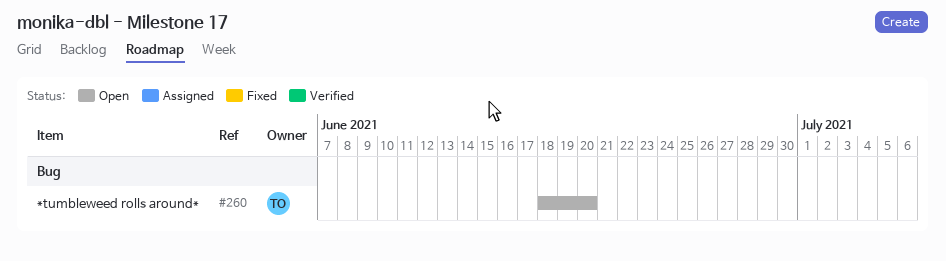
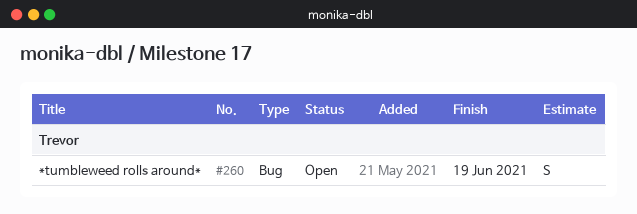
#260, due: Jun 20 -> Jun 19

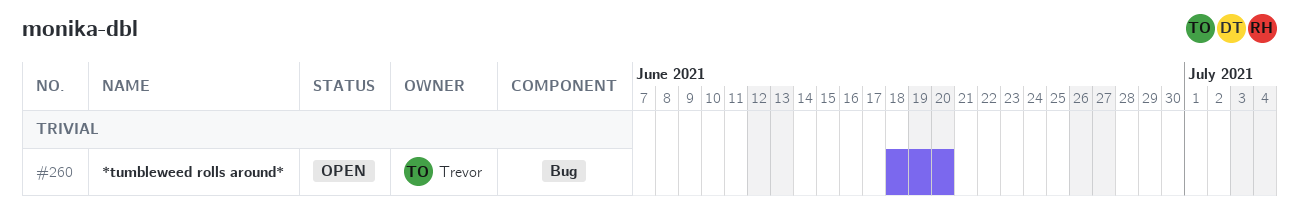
#260, due: Jun 19 -> Jun 20

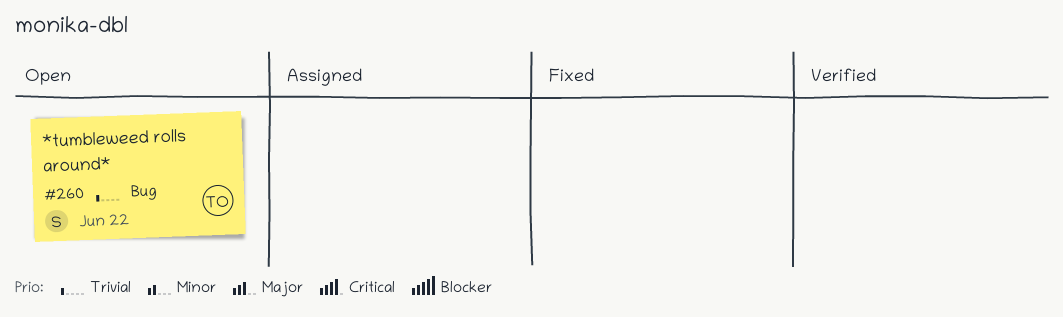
#260, due: Jun 20 -> Jun 22

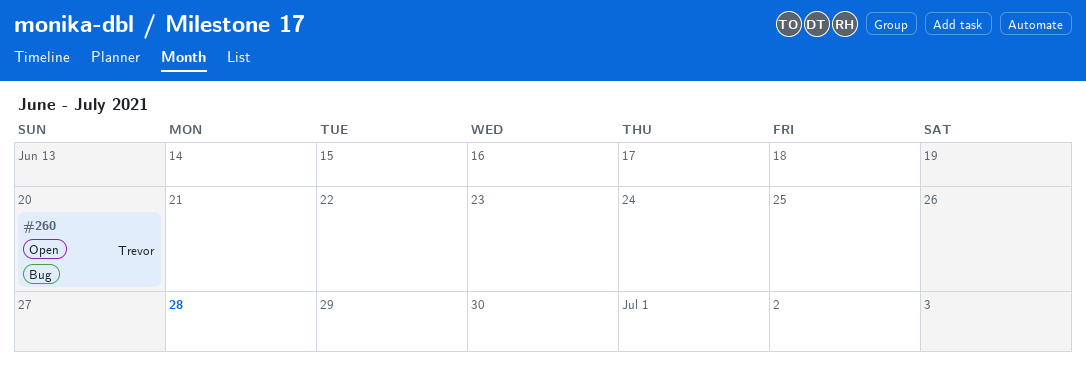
#260, due: Jun 22 -> Jun 20

